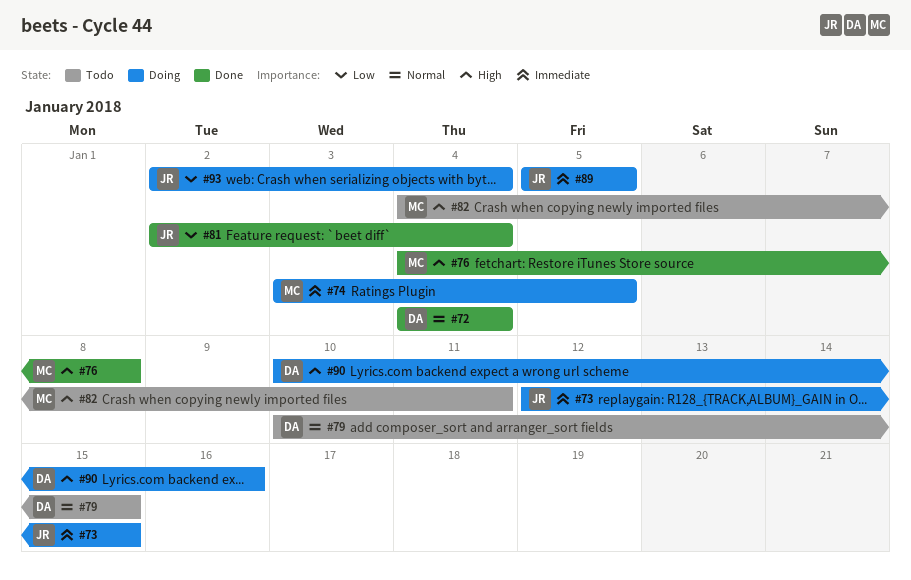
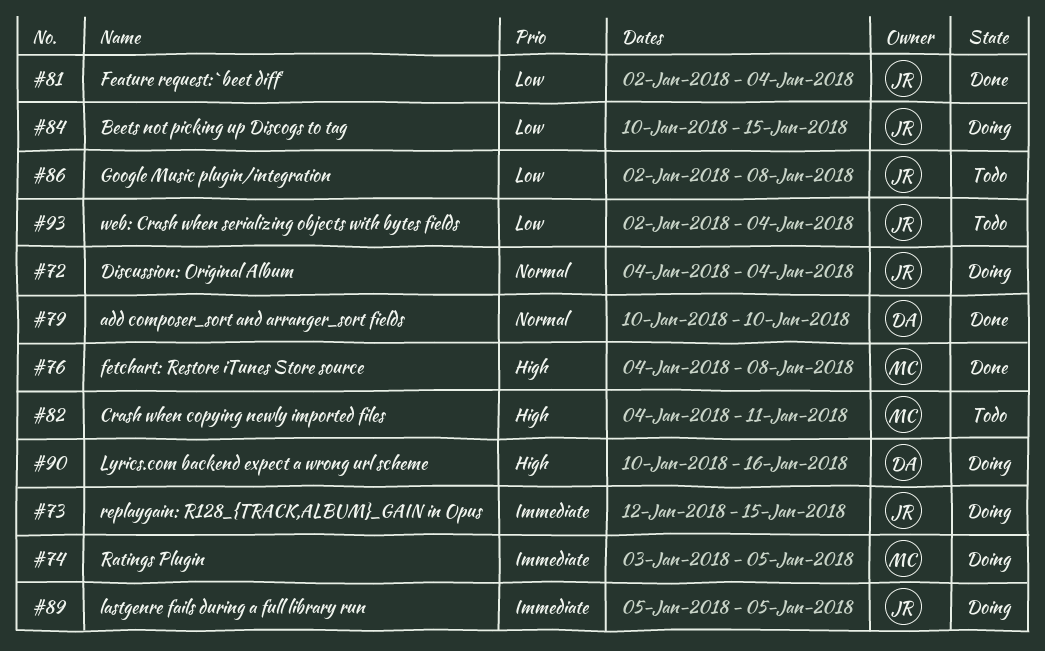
#72, status: Done -> Doing
#72, owner: DA -> JR
#79, status: Todo -> Done
#79, due: Jan 15 -> Jan 10
#84: none -> present
#86: none -> present
#93, status: Doing -> Todo

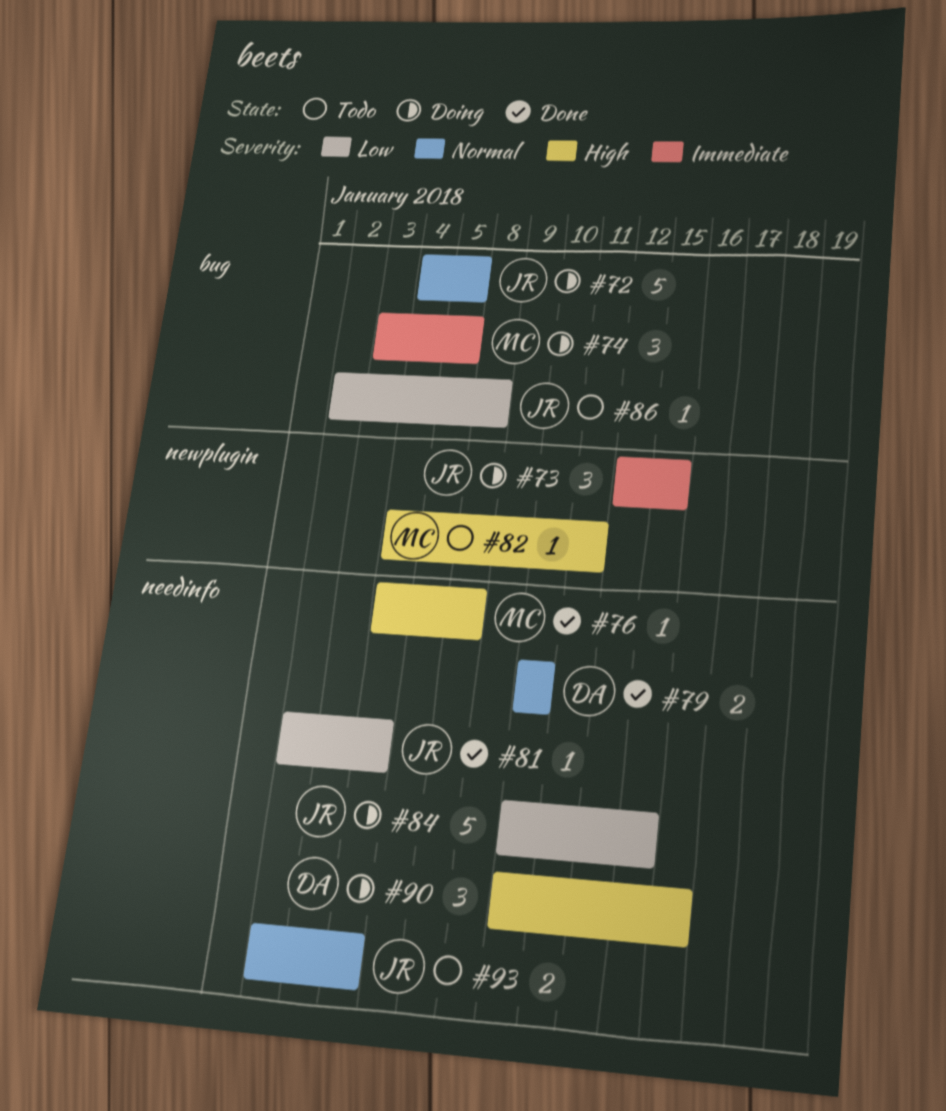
#72, due: Jan 4 -> Jan 5
#89: present -> none
#93, priority: Low -> Normal

